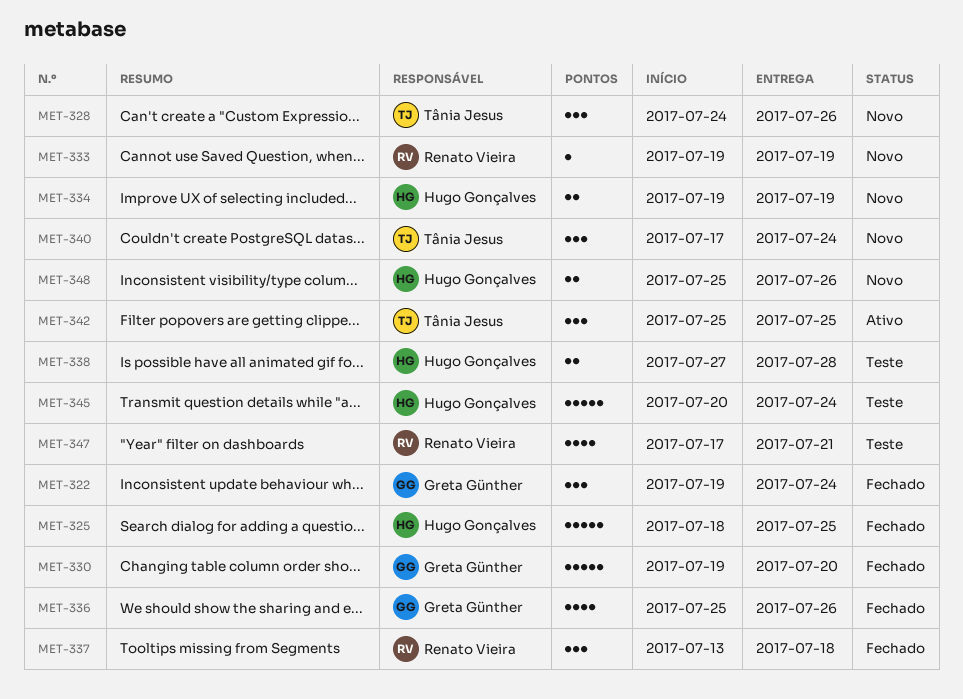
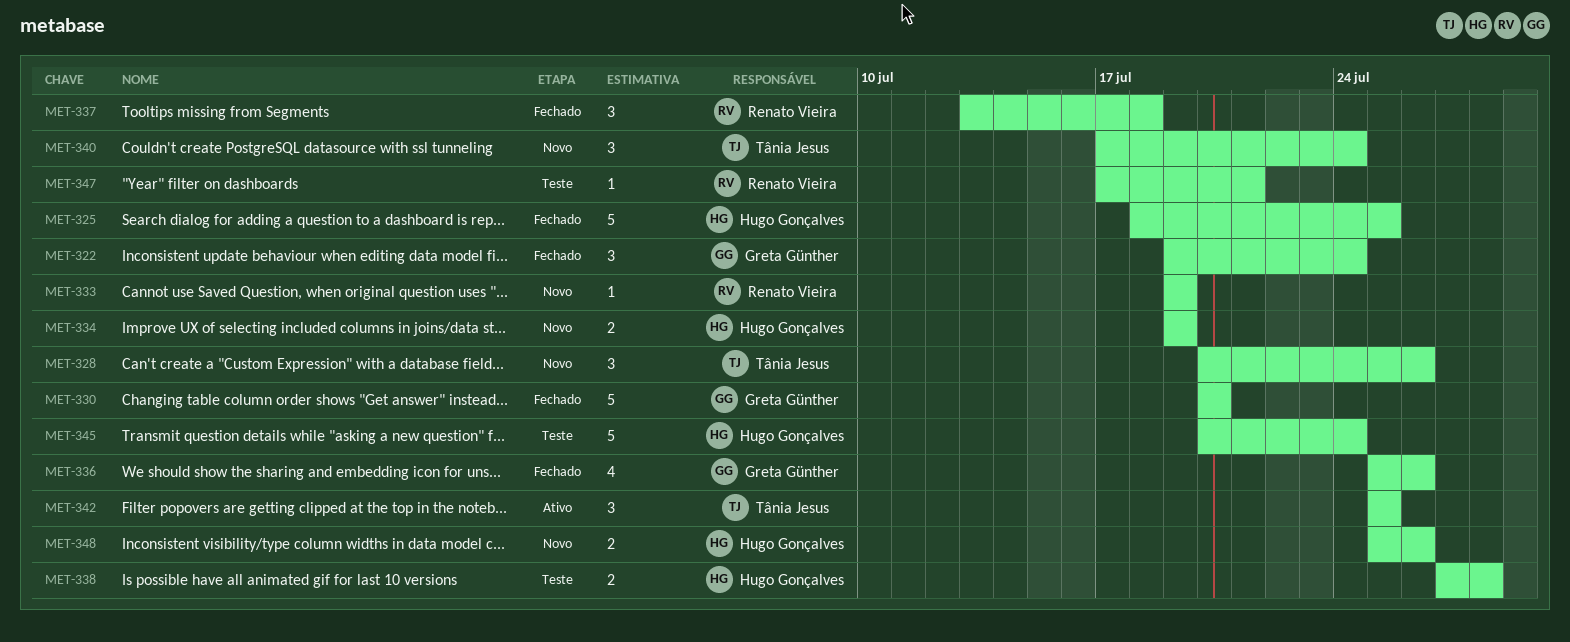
MET-328, start: Jul 24 -> Jul 20
MET-330, start: Jul 19 -> Jul 20
MET-347, estimate: 4 -> 1

